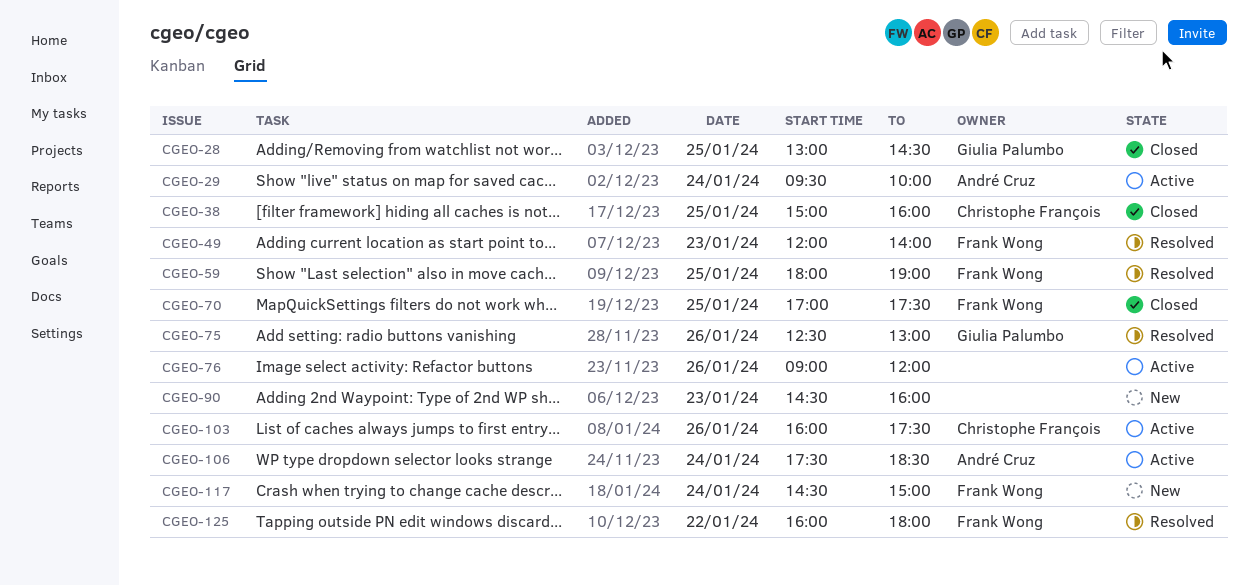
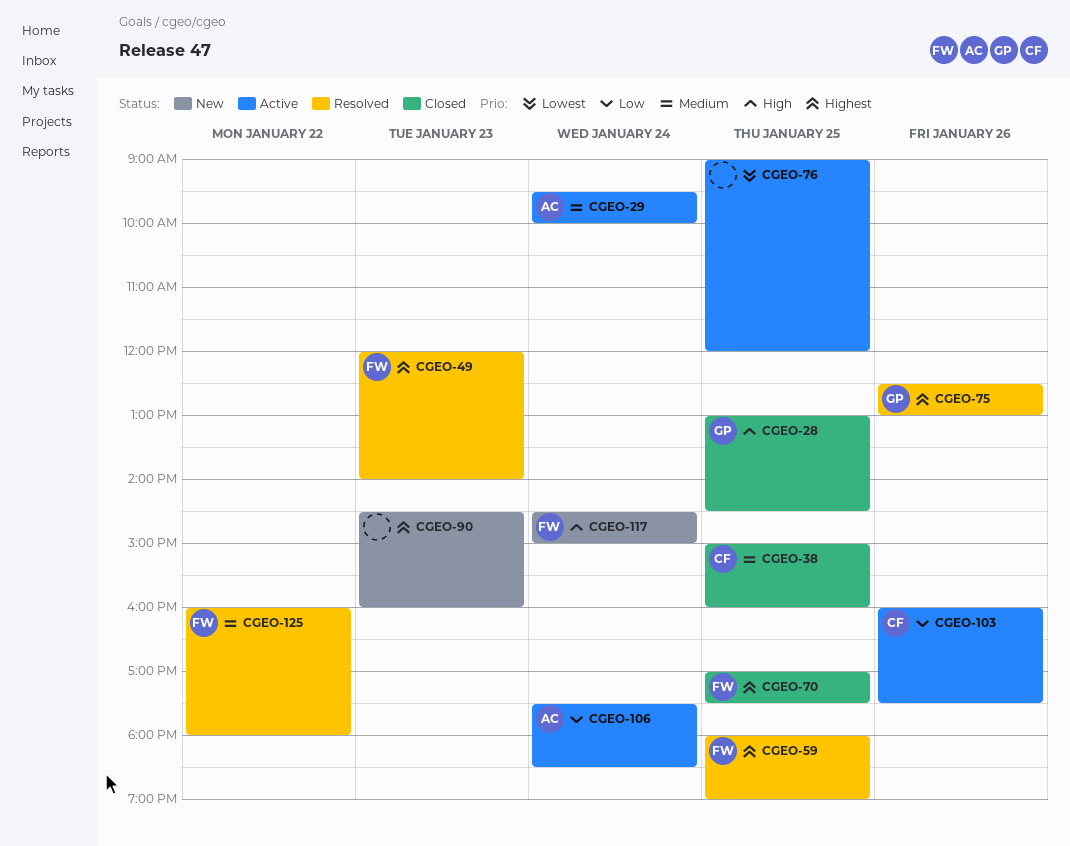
CGEO-76, day: Jan 26 -> Jan 25

